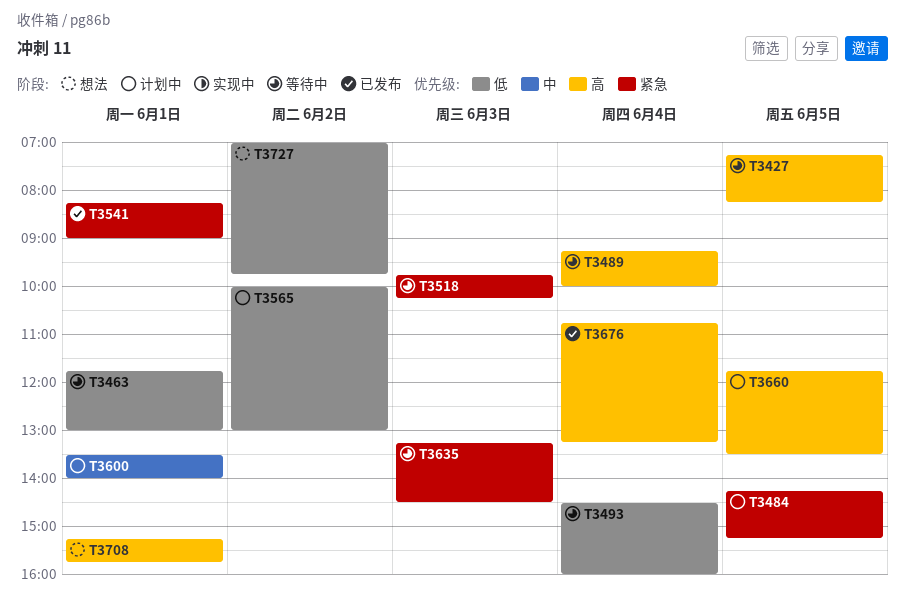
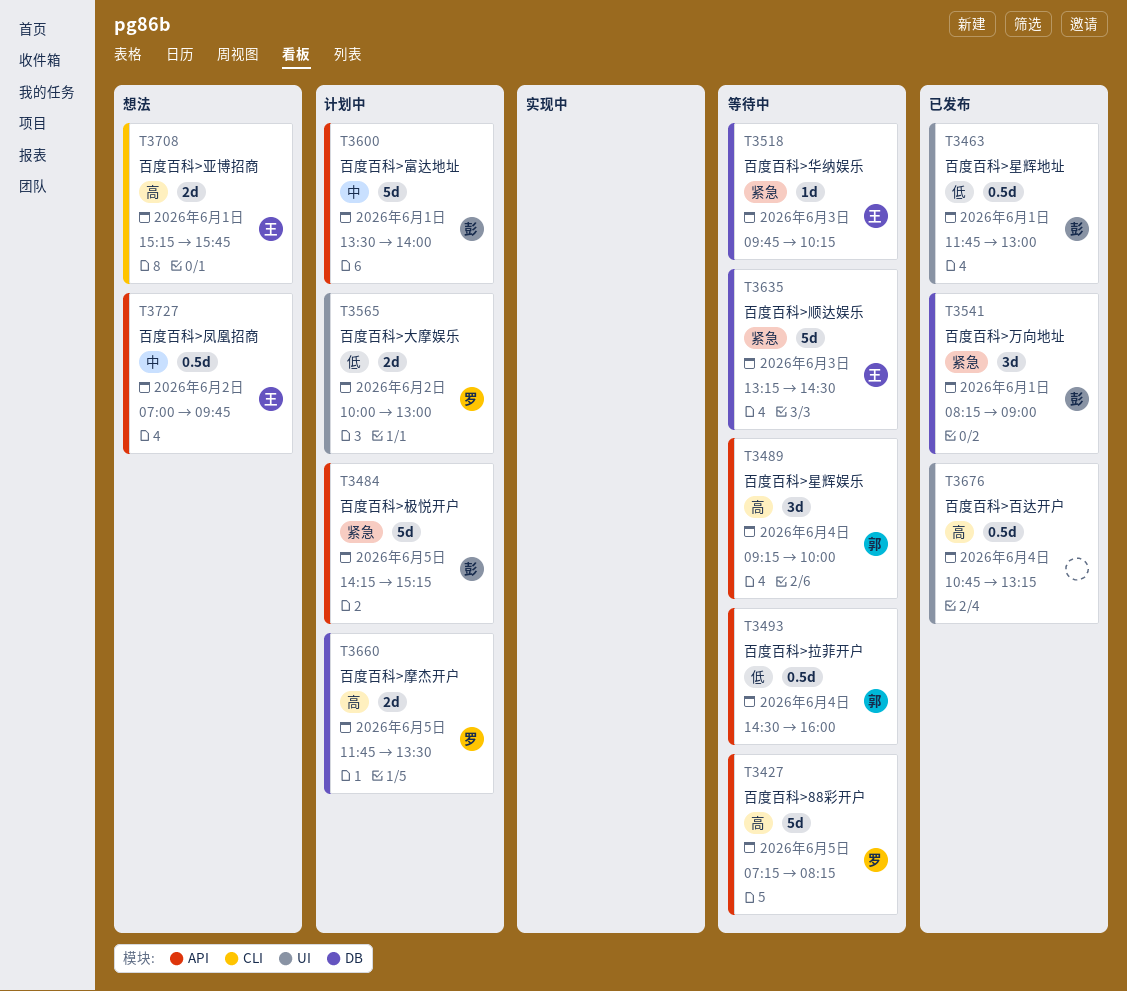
T3463, status: 等待中 -> 已发布
T3727, priority: 低 -> 中

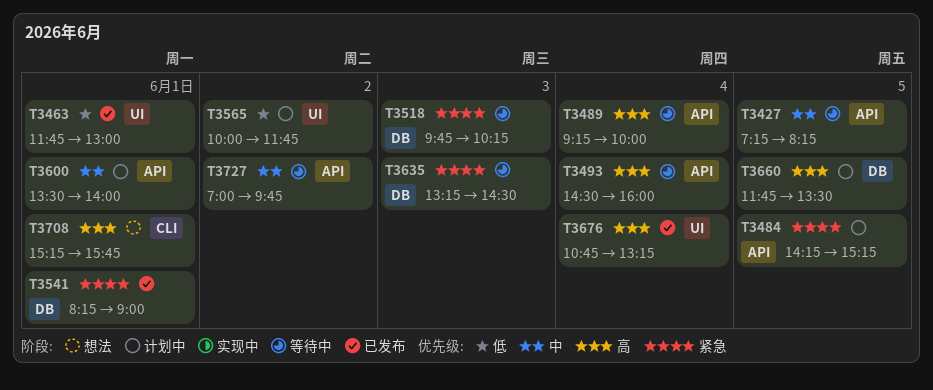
T3427, priority: 高 -> 中
T3493, priority: 低 -> 高
T3565, ends: 13:00 -> 11:45
T3727, status: 想法 -> 等待中

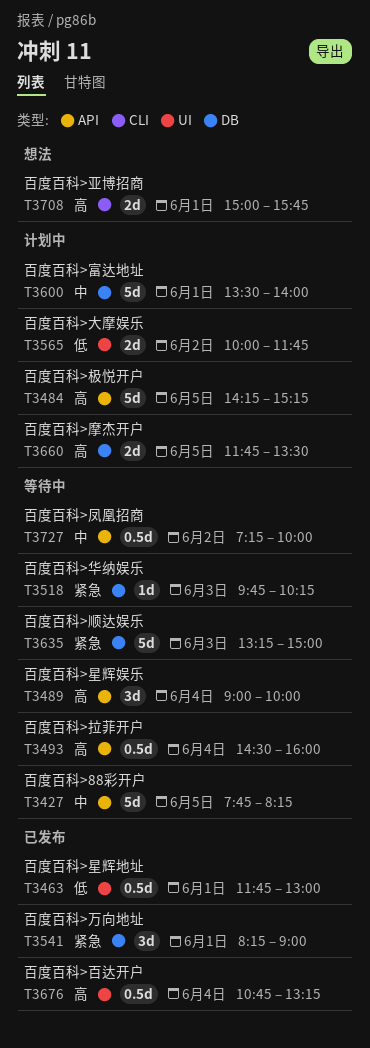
T3427, begins: 07:15 -> 07:45
T3484, priority: 紧急 -> 高
T3489, begins: 09:15 -> 09:00
T3600, label: API -> DB
T3635, ends: 14:30 -> 15:00
T3708, begins: 15:15 -> 15:00
T3727, begins: 07:00 -> 07:15
T3727, ends: 09:45 -> 10:00

